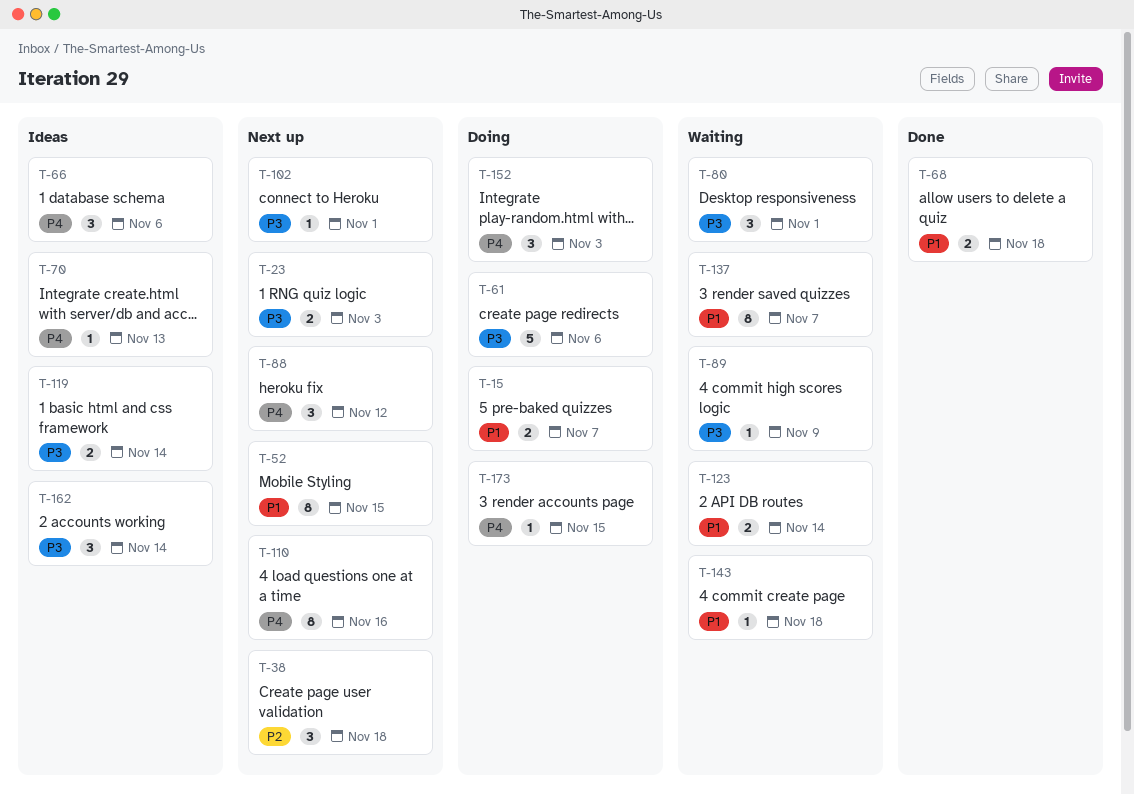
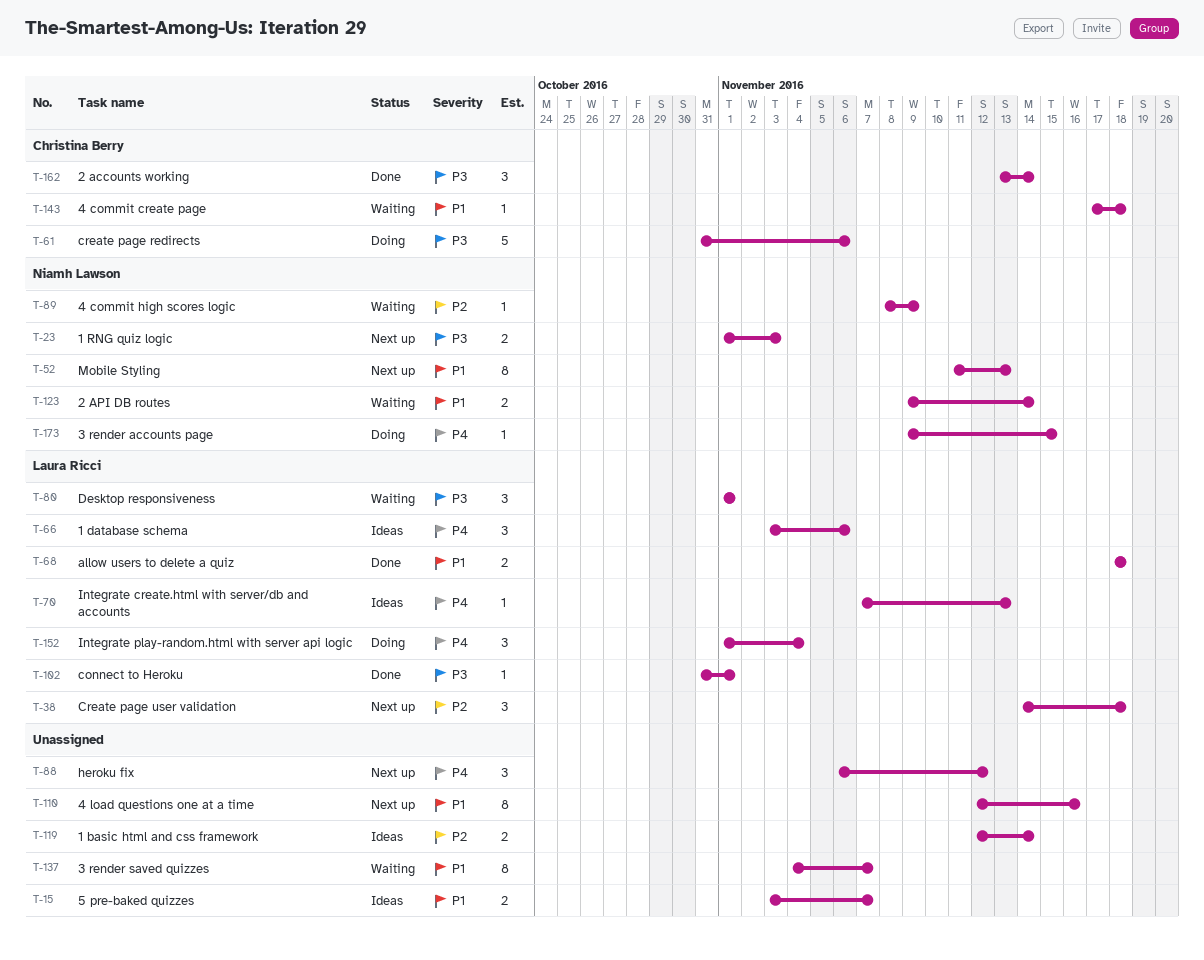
T-15, status: Doing -> Ideas
T-52, due: Nov 15 -> Nov 13
T-89, priority: P3 -> P2
T-102, status: Next up -> Done
T-110, priority: P4 -> P1
T-119, priority: P3 -> P2
T-152, due: Nov 3 -> Nov 4
T-162, status: Ideas -> Done

